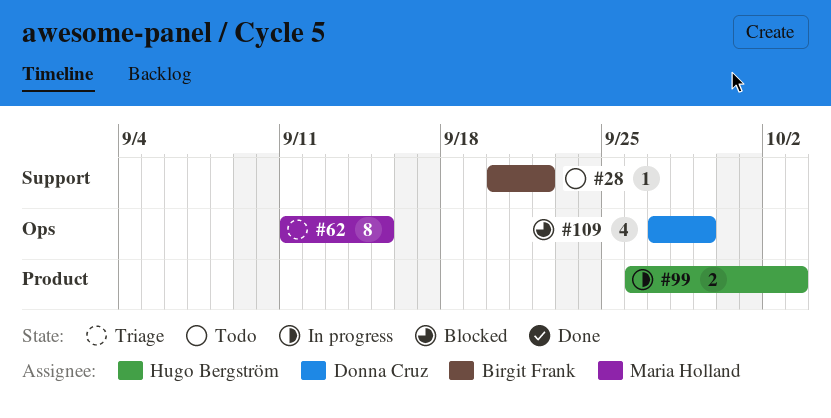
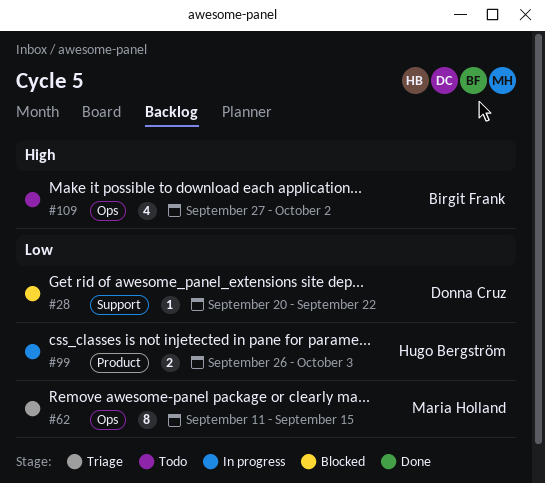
#28, status: Todo -> Blocked
#28, owner: Birgit Frank -> Donna Cruz
#109, status: Blocked -> Todo
#109, owner: Donna Cruz -> Birgit Frank
#109, due: Sep 29 -> Oct 2

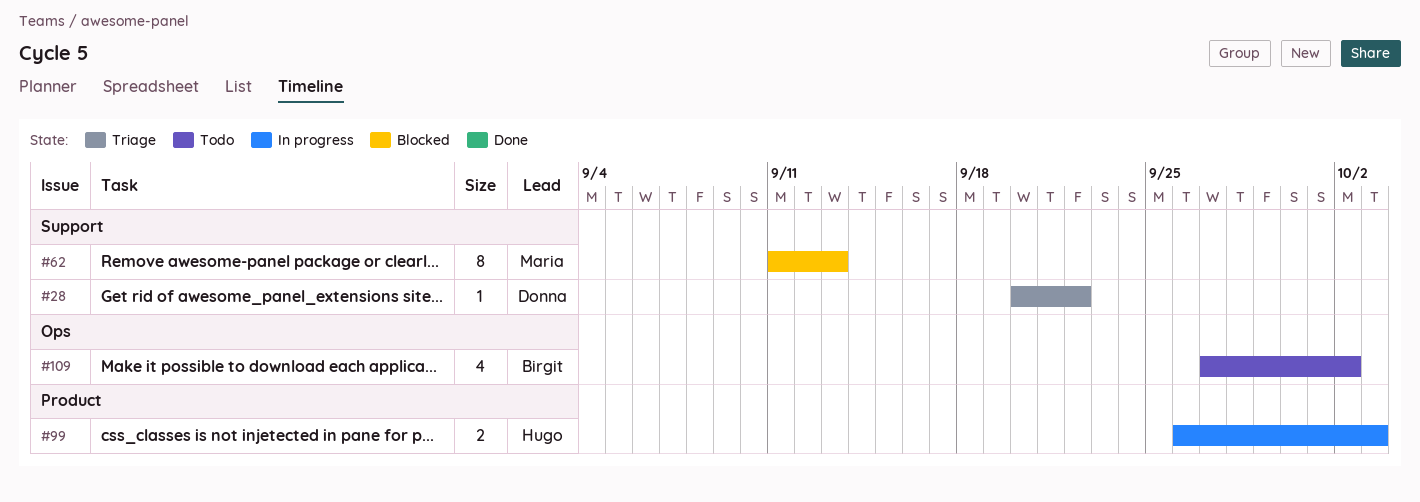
#28, status: Blocked -> Triage
#62, status: Triage -> Blocked
#62, label: Ops -> Support
#62, due: Sep 15 -> Sep 13

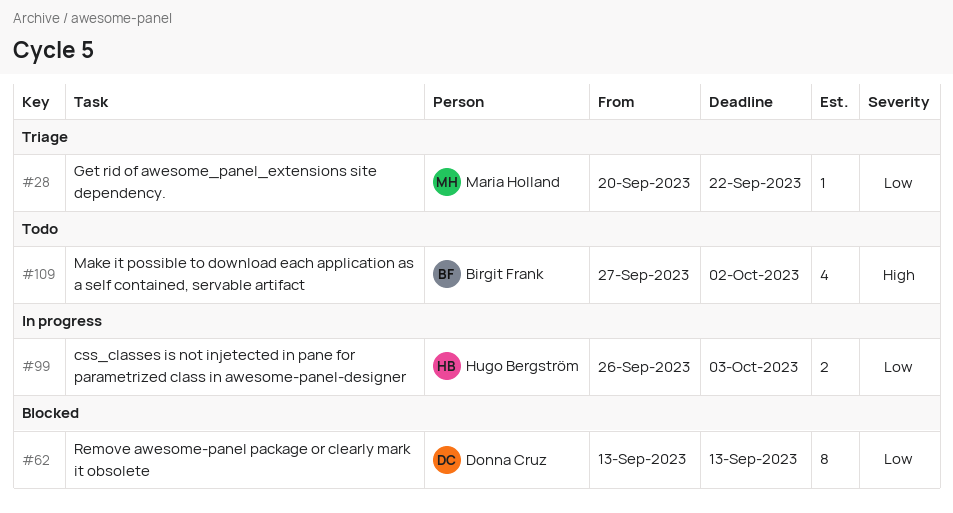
#28, owner: Donna Cruz -> Maria Holland
#62, owner: Maria Holland -> Donna Cruz
#62, start: Sep 11 -> Sep 13

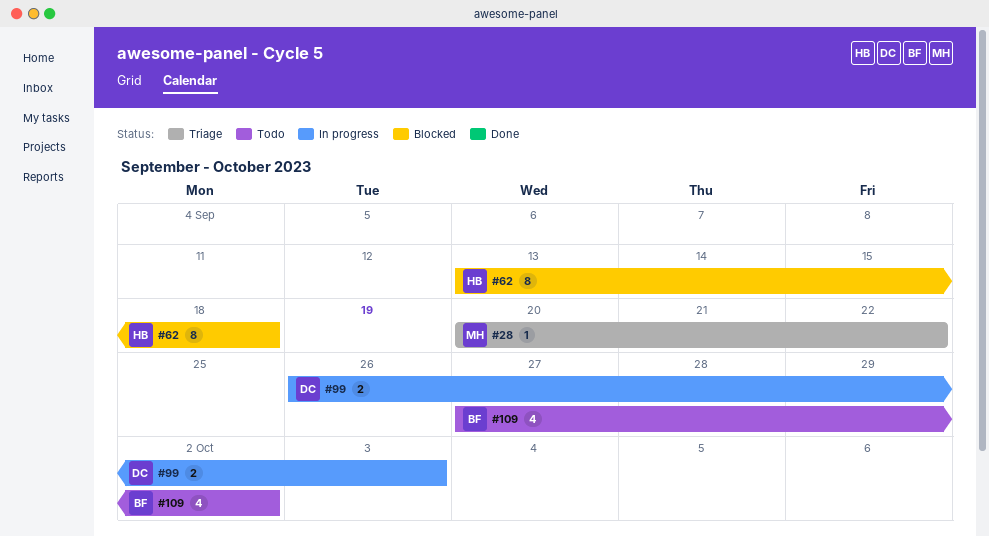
#62, owner: Donna Cruz -> Hugo Bergström
#62, due: Sep 13 -> Sep 18
#99, owner: Hugo Bergström -> Donna Cruz

